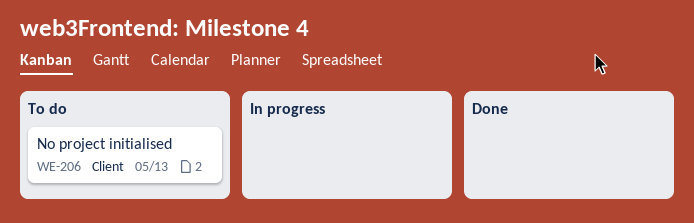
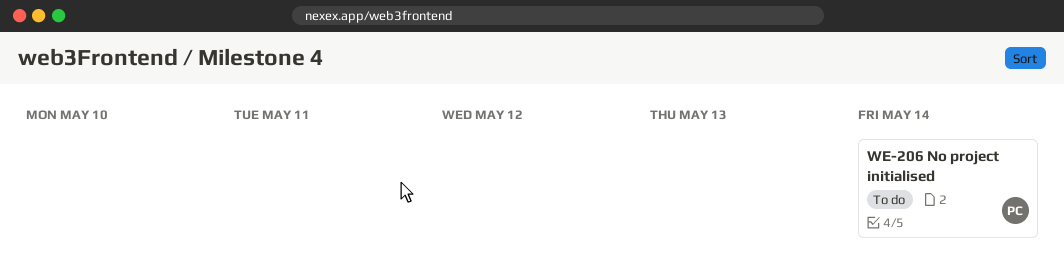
WE-206, due: May 13 -> May 14

